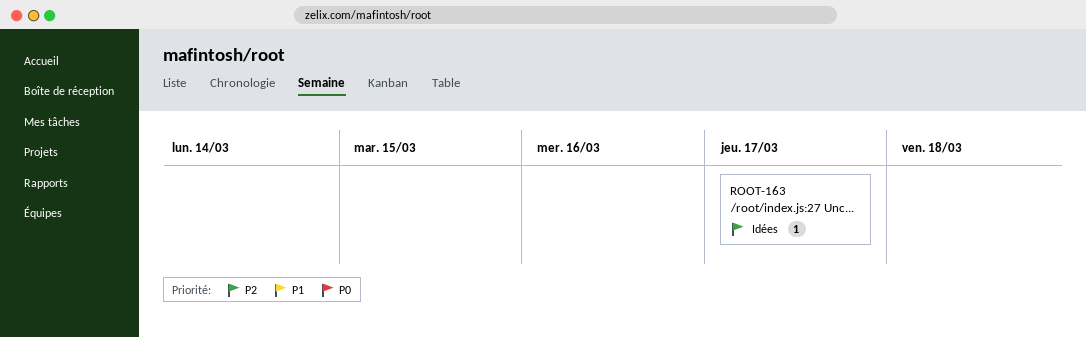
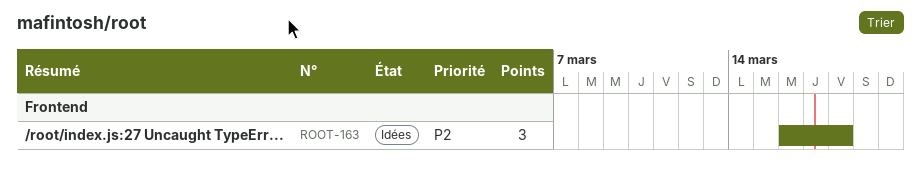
ROOT-163, estimate: 1 -> 3
ROOT-163, due: Mar 17 -> Mar 18

